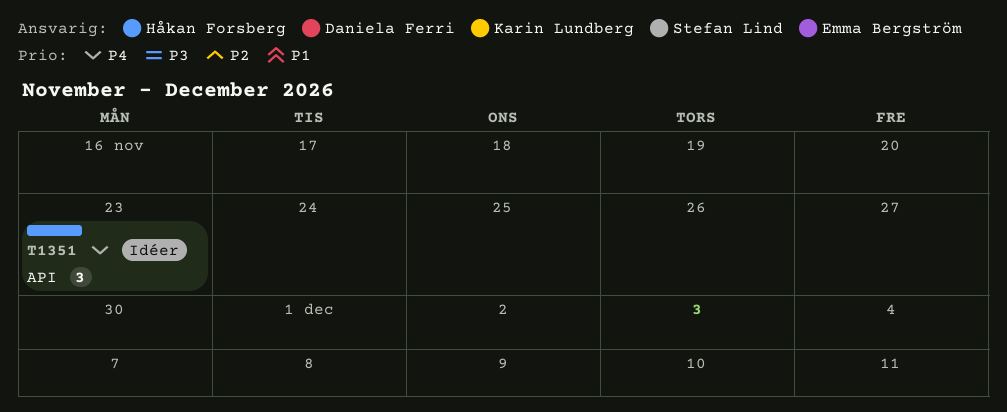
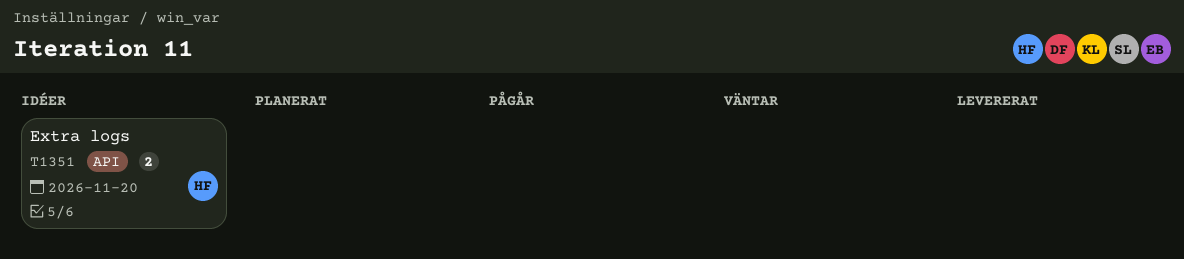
T1351, estimate: 3 -> 2
T1351, due: Nov 23 -> Nov 20

